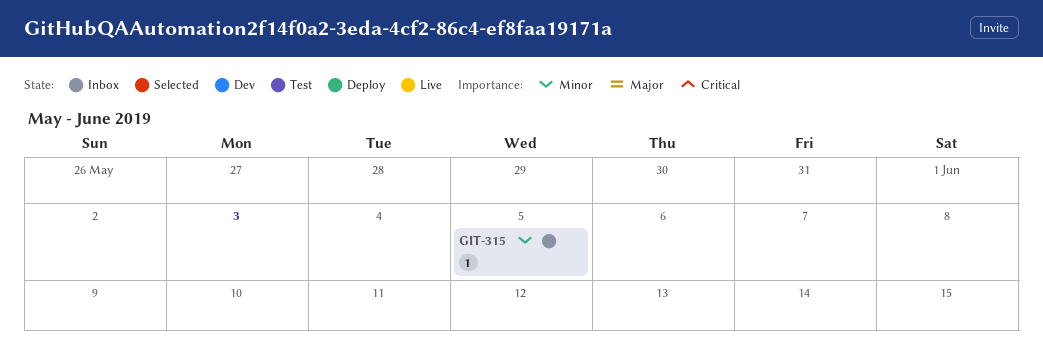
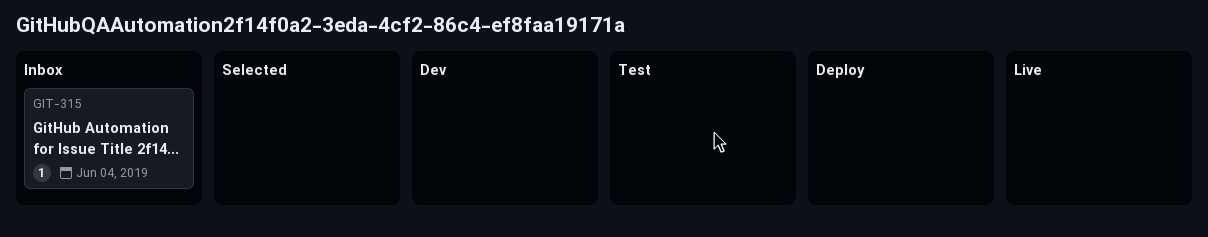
GIT-315, due: Jun 5 -> Jun 4

